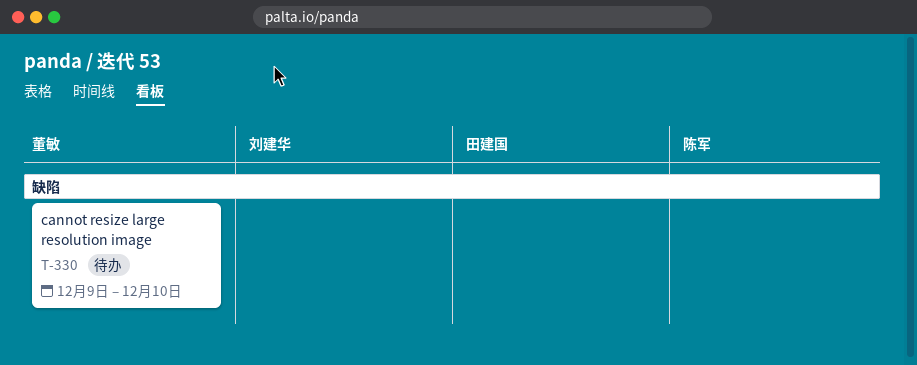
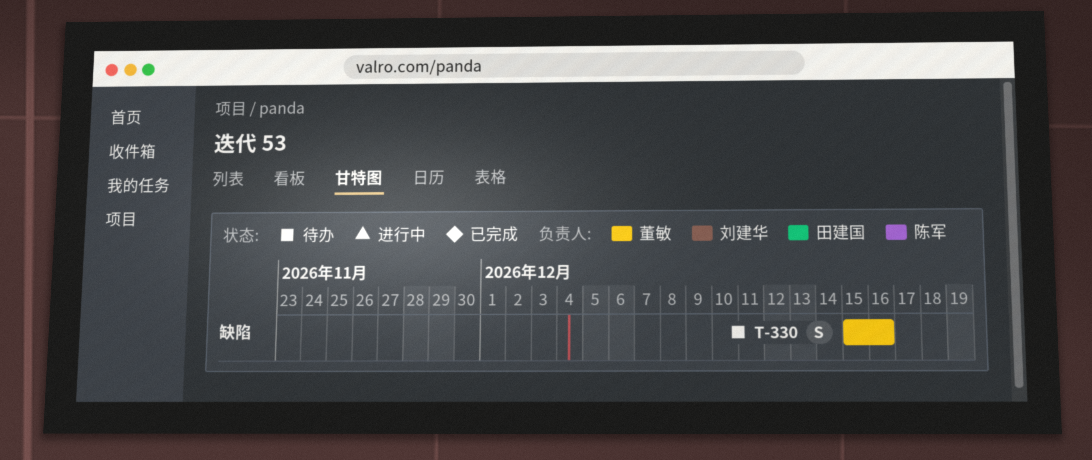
T-330, start: Dec 9 -> Dec 15
T-330, due: Dec 10 -> Dec 16

